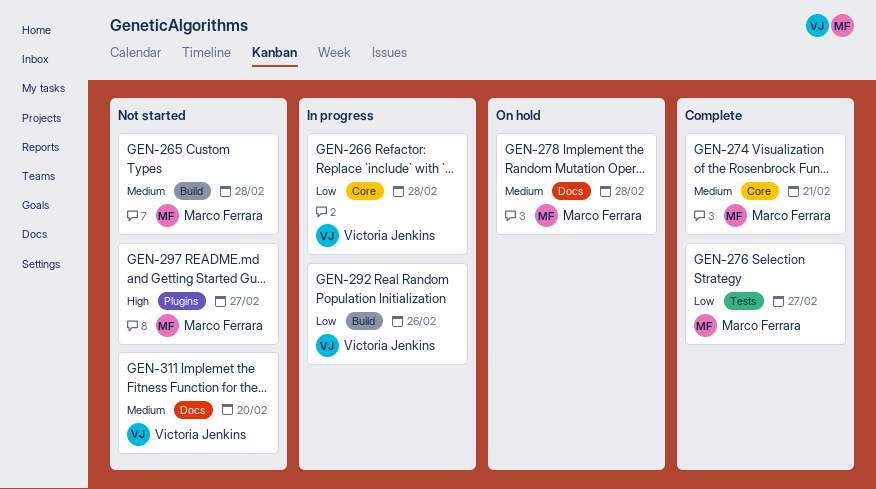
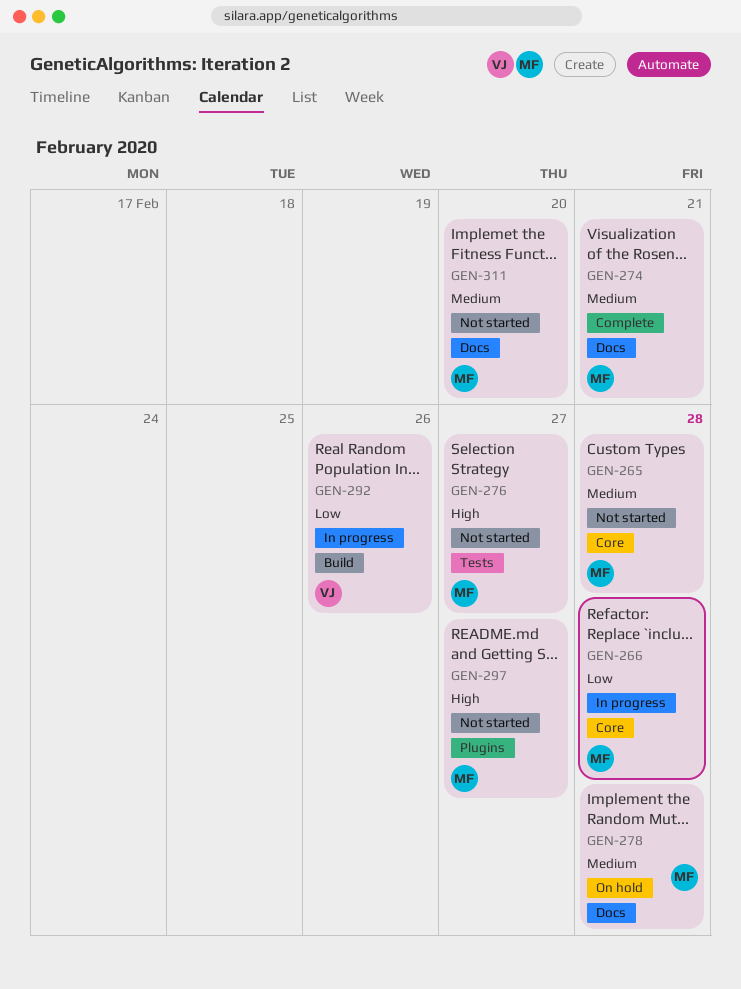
GEN-265, label: Build -> Core
GEN-266, owner: Victoria Jenkins -> Marco Ferrara
GEN-274, label: Core -> Docs
GEN-276, status: Complete -> Not started
GEN-276, priority: Low -> High
GEN-311, owner: Victoria Jenkins -> Marco Ferrara

